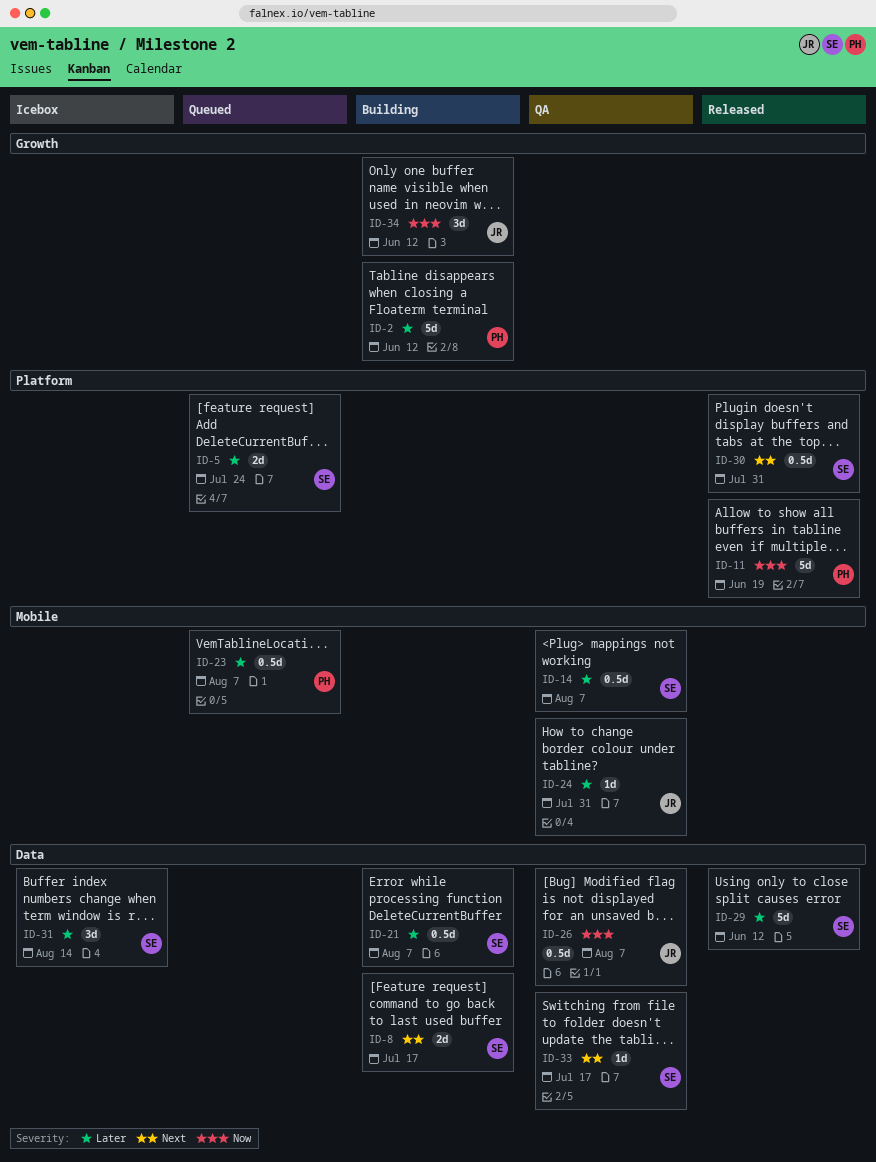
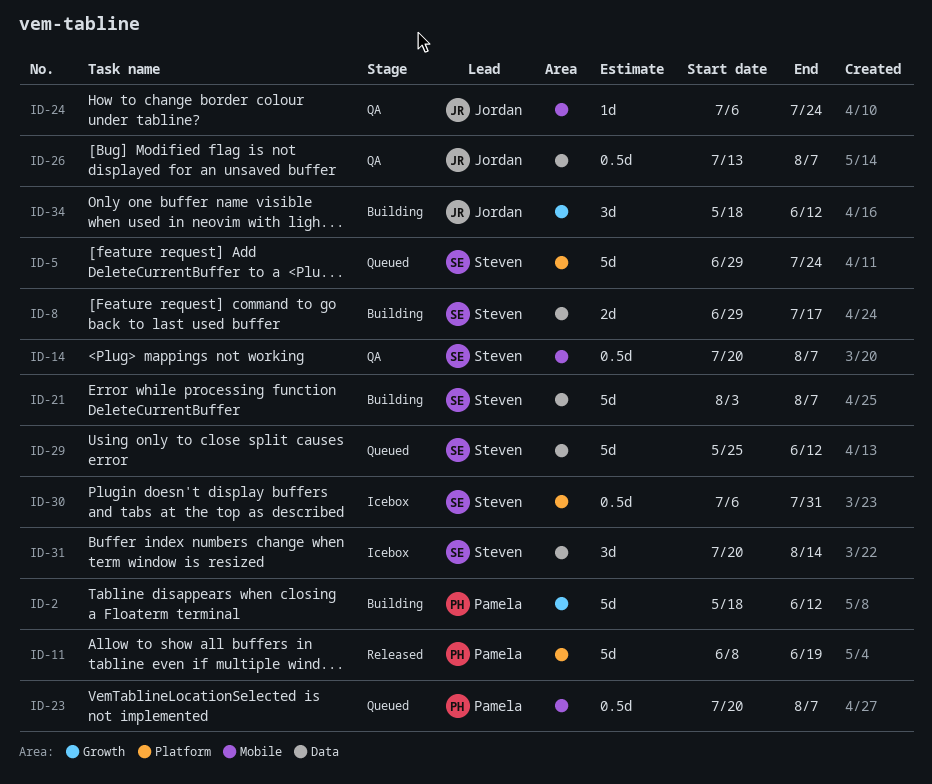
ID-5, estimate: 2d -> 5d
ID-21, estimate: 0.5d -> 5d
ID-24, due: Jul 31 -> Jul 24
ID-29, status: Released -> Queued
ID-30, status: Released -> Icebox
ID-33: present -> none

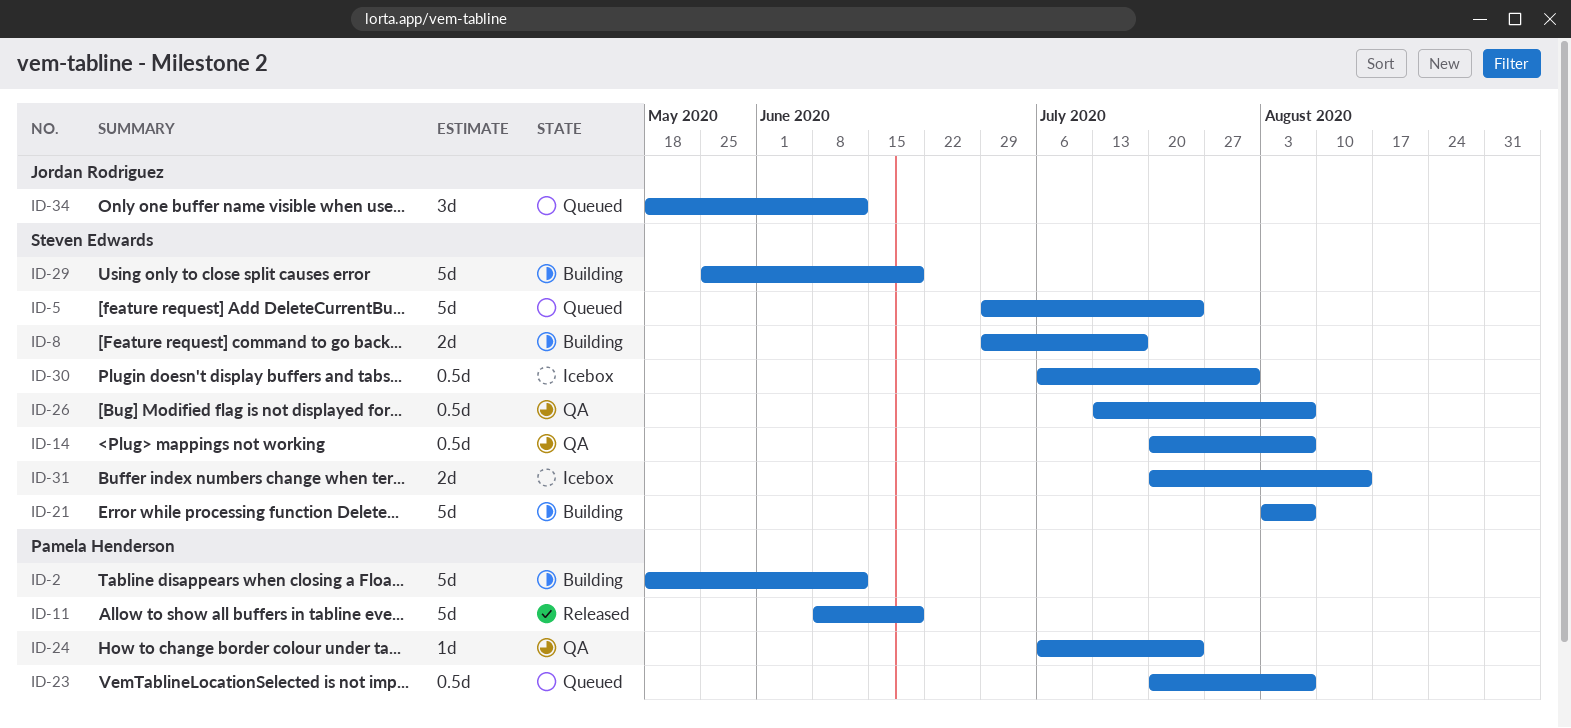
ID-24, owner: Jordan Rodriguez -> Pamela Henderson
ID-26, owner: Jordan Rodriguez -> Steven Edwards
ID-29, status: Queued -> Building
ID-29, due: Jun 12 -> Jun 19
ID-31, estimate: 3d -> 2d
ID-34, status: Building -> Queued

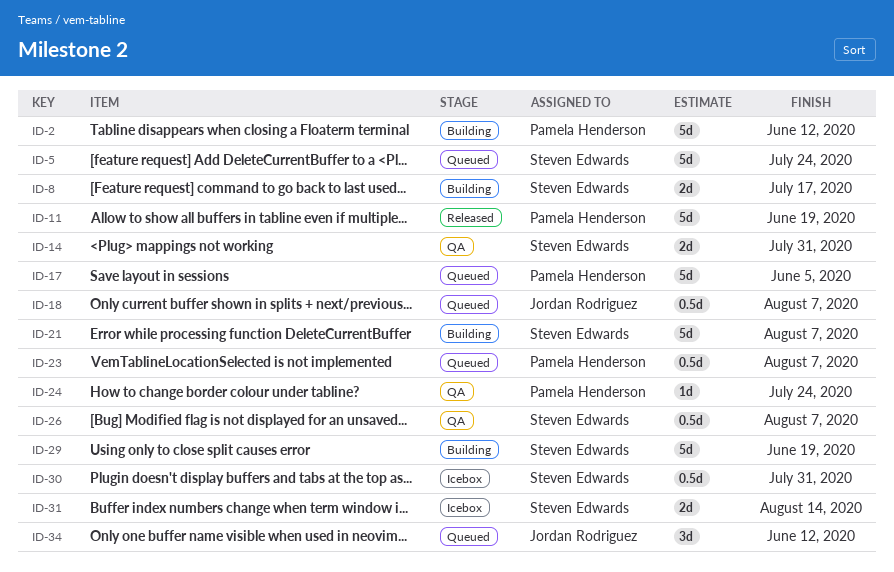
ID-14, estimate: 0.5d -> 2d
ID-14, due: Aug 7 -> Jul 31
ID-17: none -> present
ID-18: none -> present

